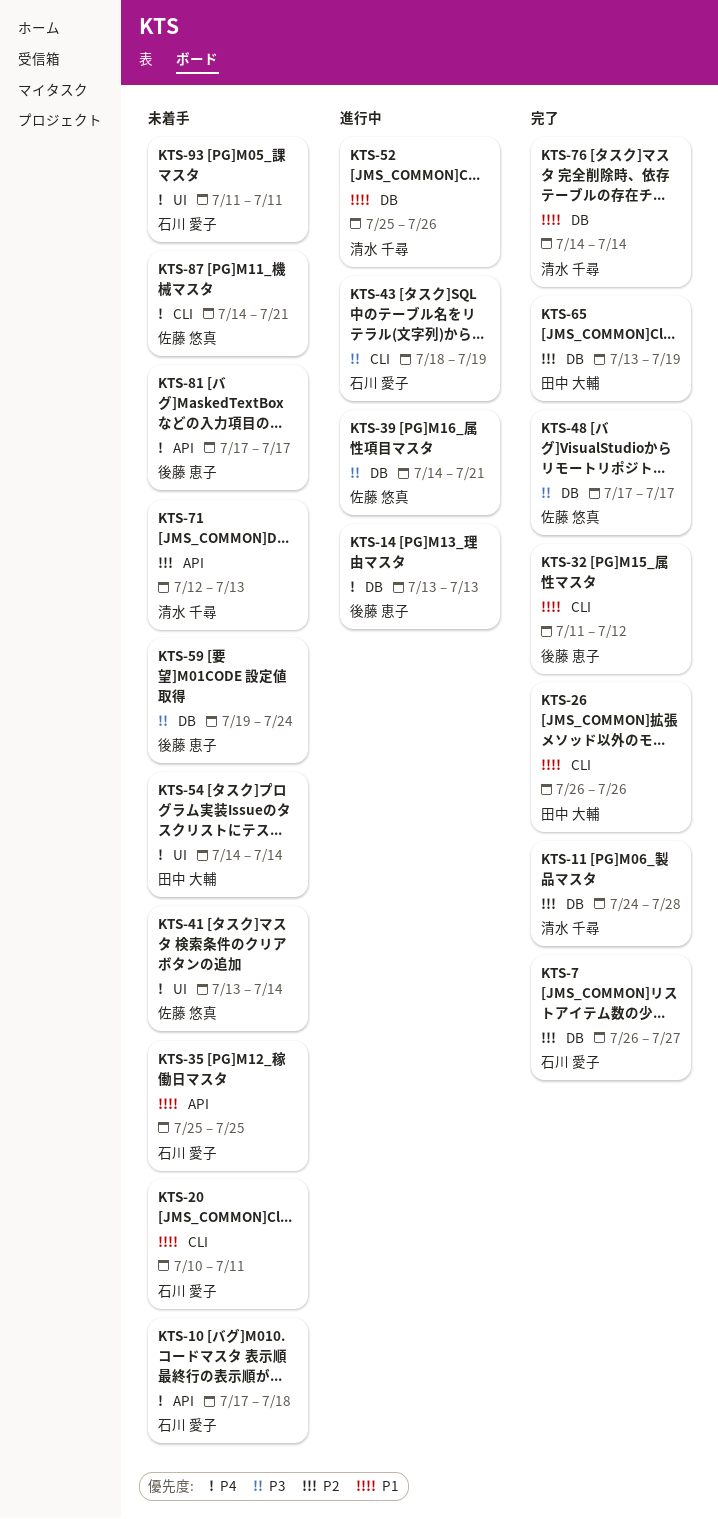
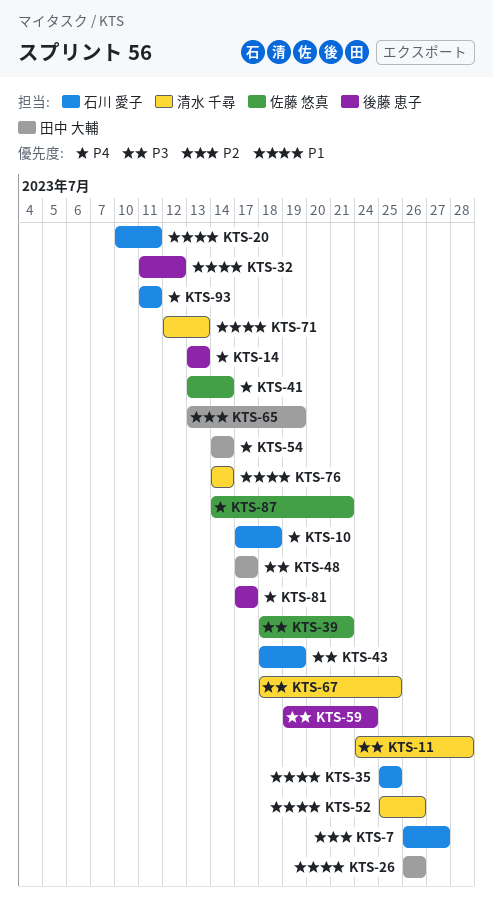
KTS-11, priority: P2 -> P3
KTS-39, start: Jul 14 -> Jul 18
KTS-48, owner: 佐藤 悠真 -> 田中 大輔
KTS-67: none -> present
KTS-71, priority: P2 -> P1

